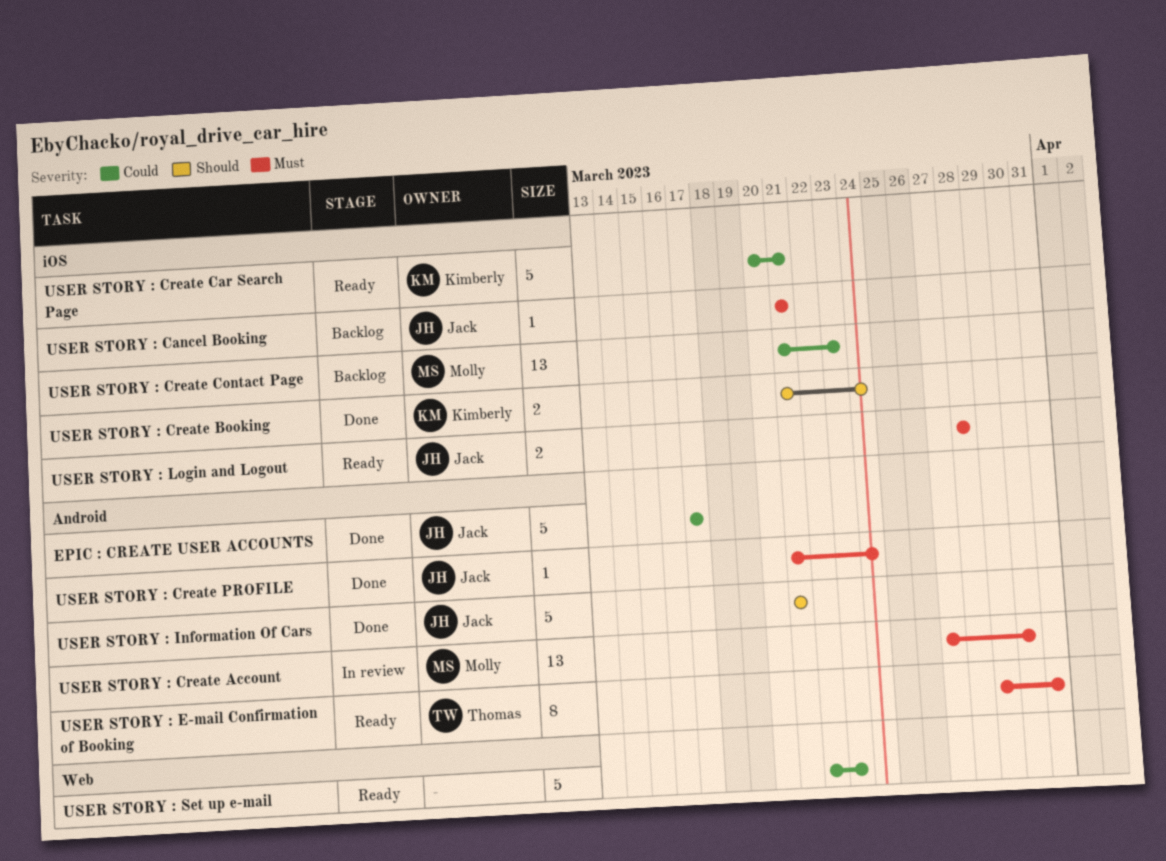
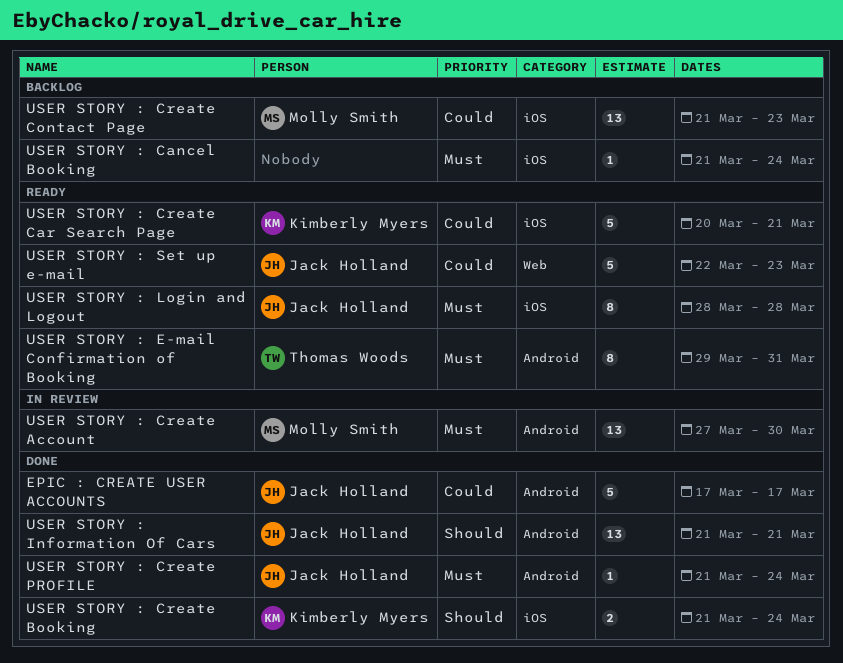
USER STORY : Cancel Booking, owner: Jack Holland -> none
USER STORY : Cancel Booking, due: Mar 21 -> Mar 24
USER STORY : Information Of Cars, estimate: 5 -> 13
USER STORY : Login and Logout, estimate: 2 -> 8
USER STORY : Set up e-mail, owner: none -> Jack Holland

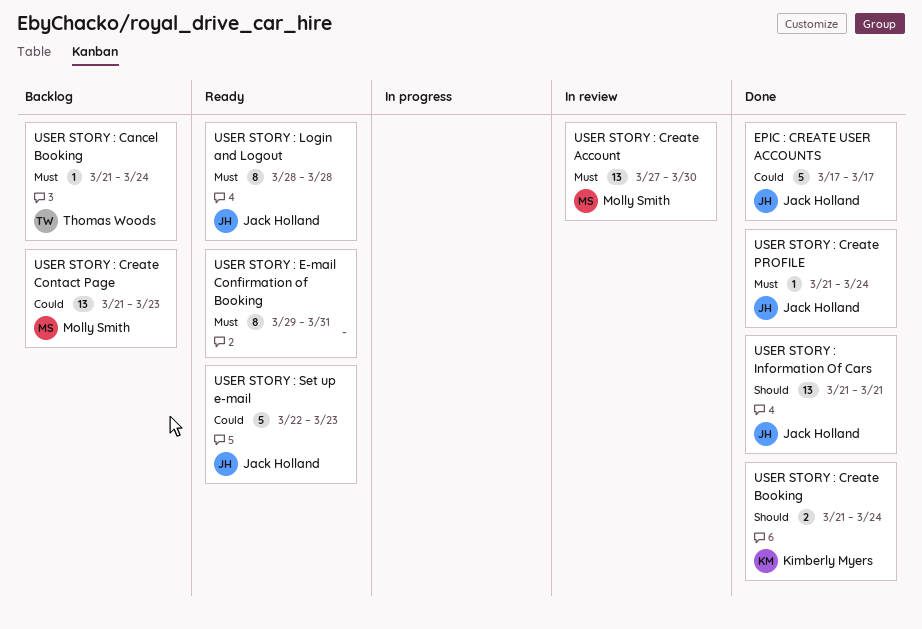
USER STORY : Cancel Booking, owner: none -> Thomas Woods
USER STORY : Create Car Search Page: present -> none
USER STORY : E-mail Confirmation of Booking, owner: Thomas Woods -> none

